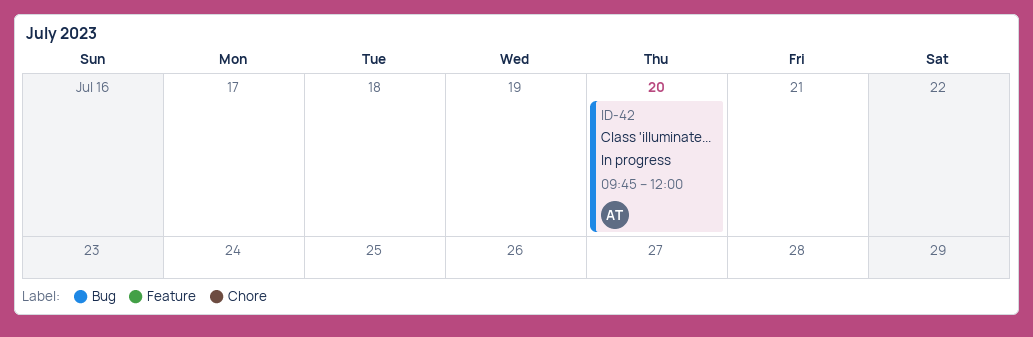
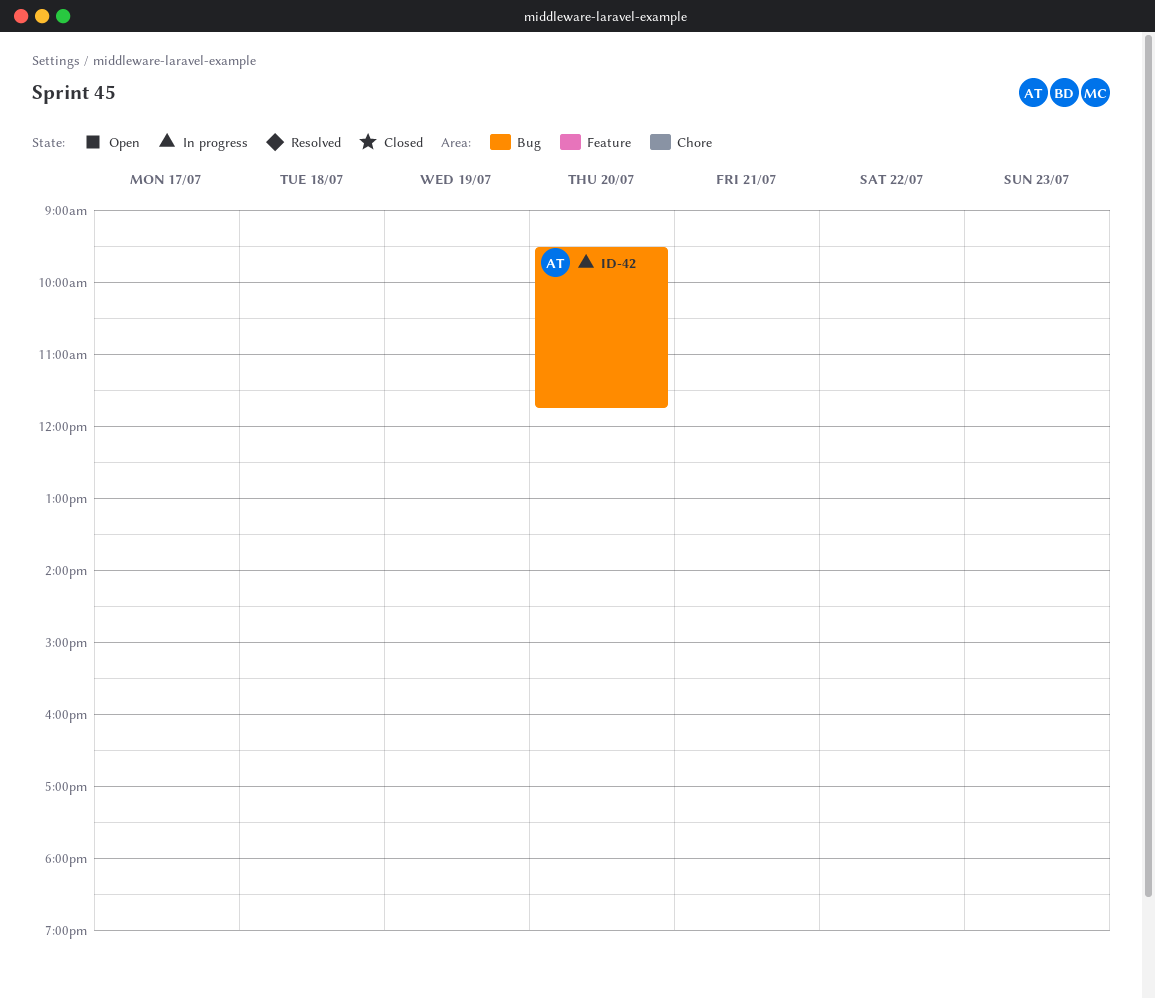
ID-42, begins: 09:45 -> 09:30
ID-42, ends: 12:00 -> 11:45

